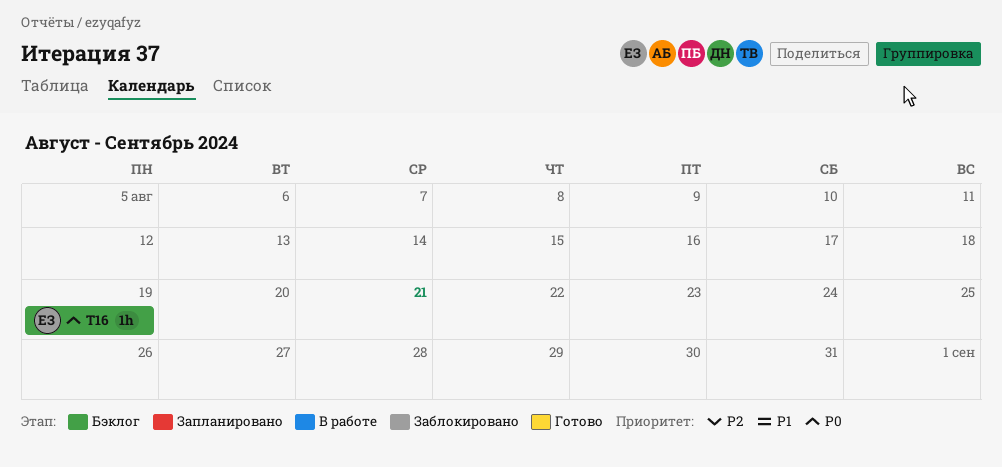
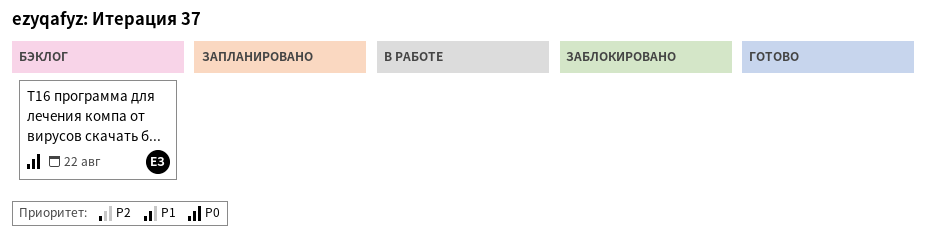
T16, due: Aug 19 -> Aug 22

